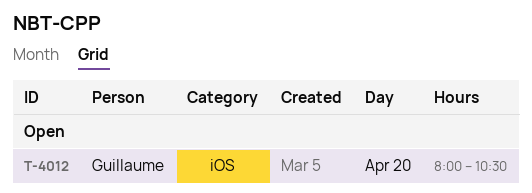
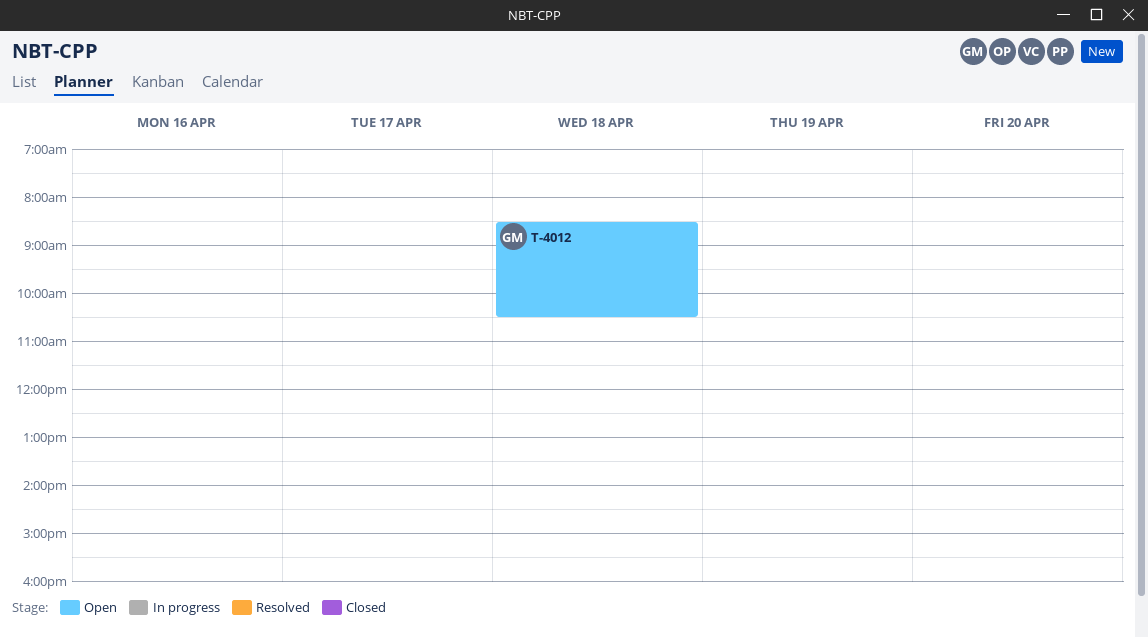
T-4012, day: Apr 20 -> Apr 18
T-4012, begins: 08:00 -> 08:30

